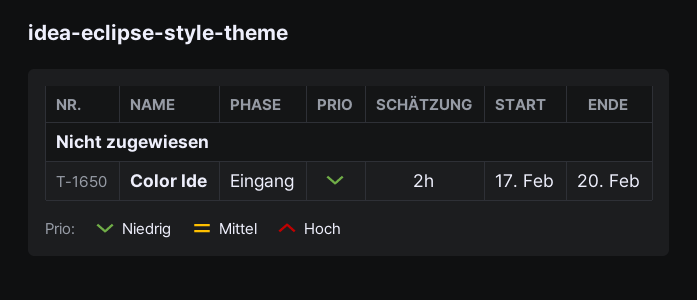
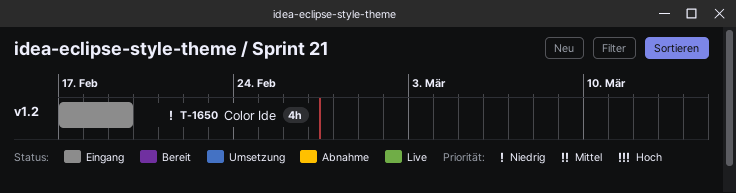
T-1650, estimate: 2h -> 4h
T-1650, due: Feb 20 -> Feb 19

